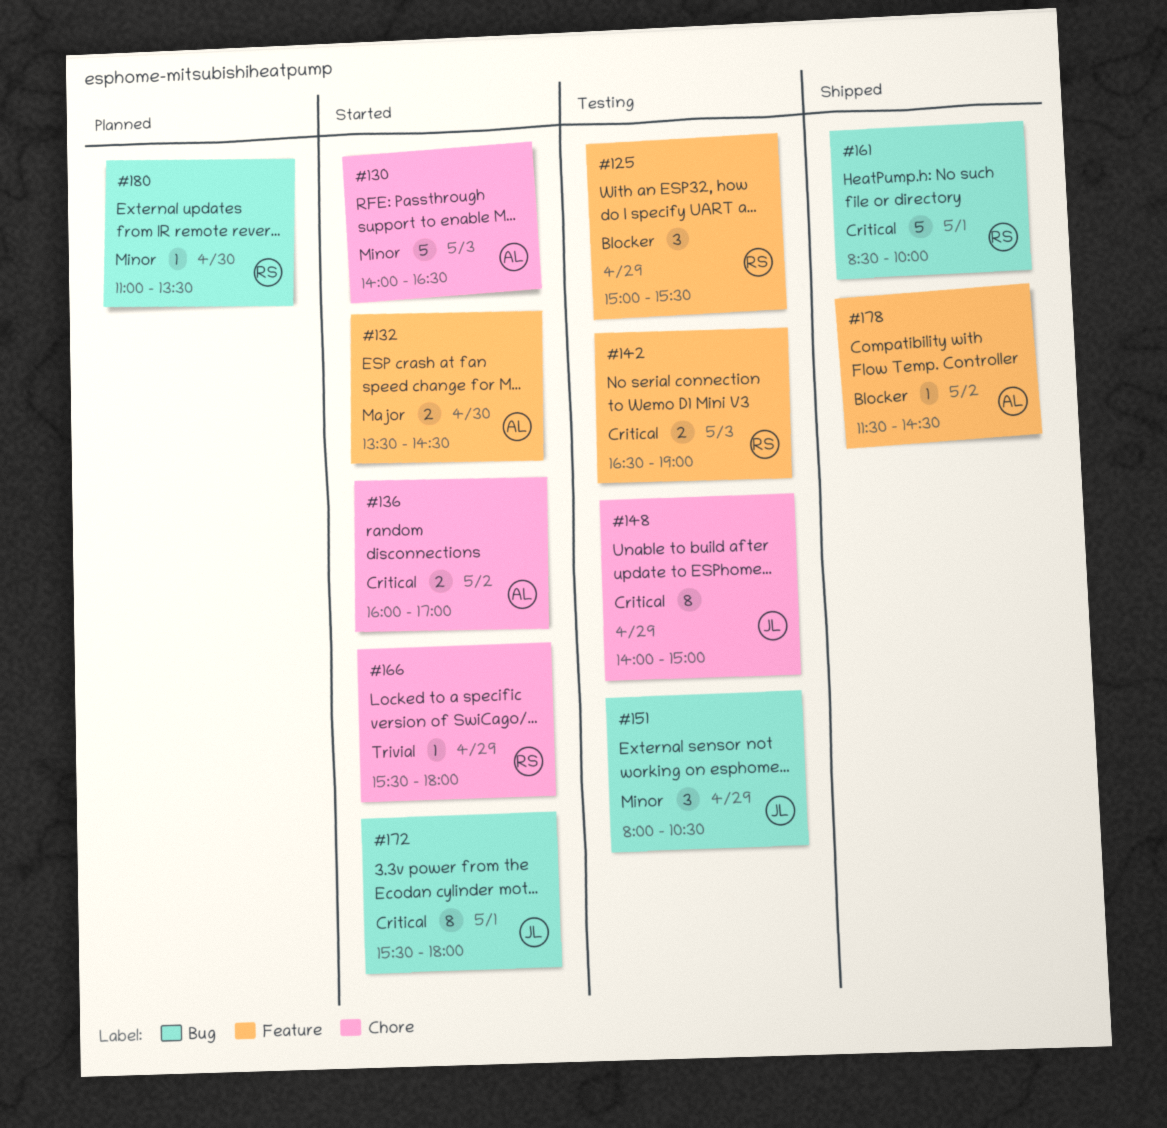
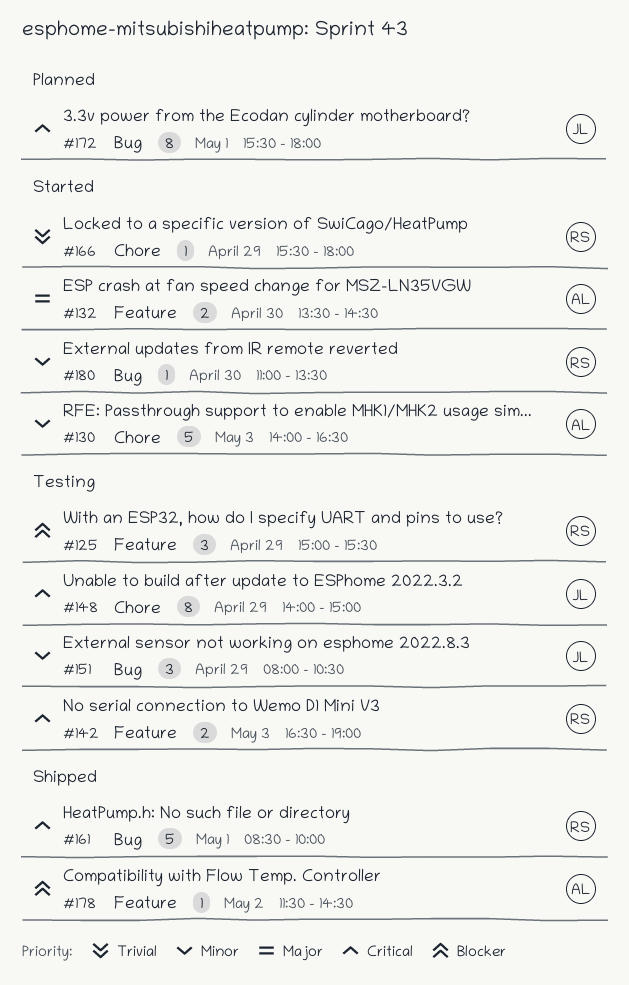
#136: present -> none
#172, status: Started -> Planned
#180, status: Planned -> Started

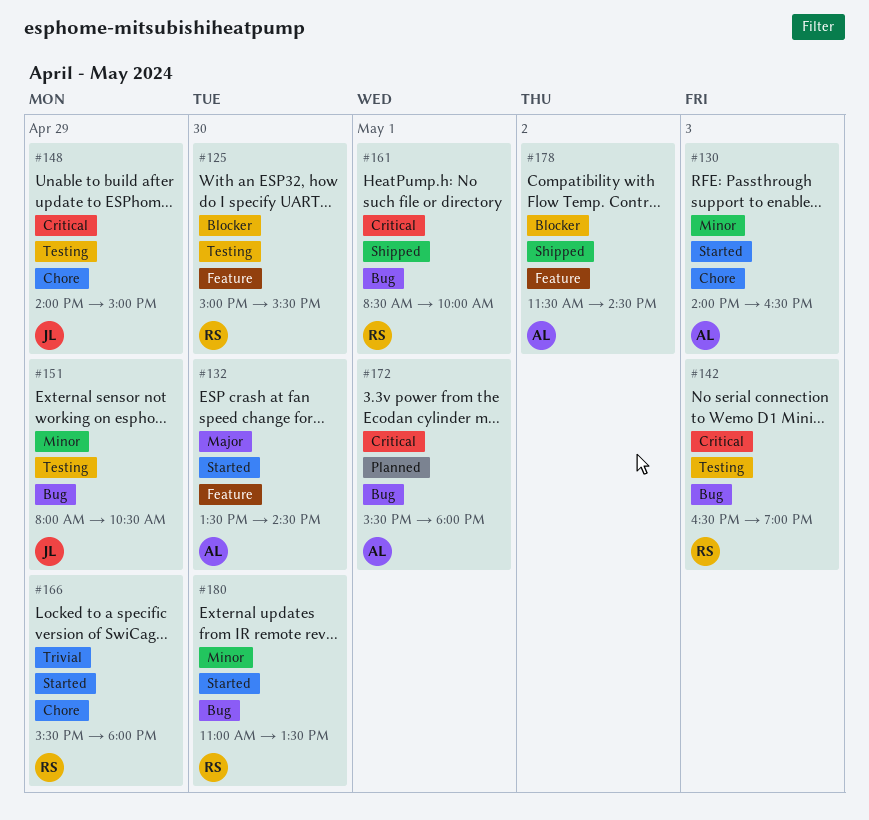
#125, day: Apr 29 -> Apr 30
#142, label: Feature -> Bug
#172, owner: JL -> AL

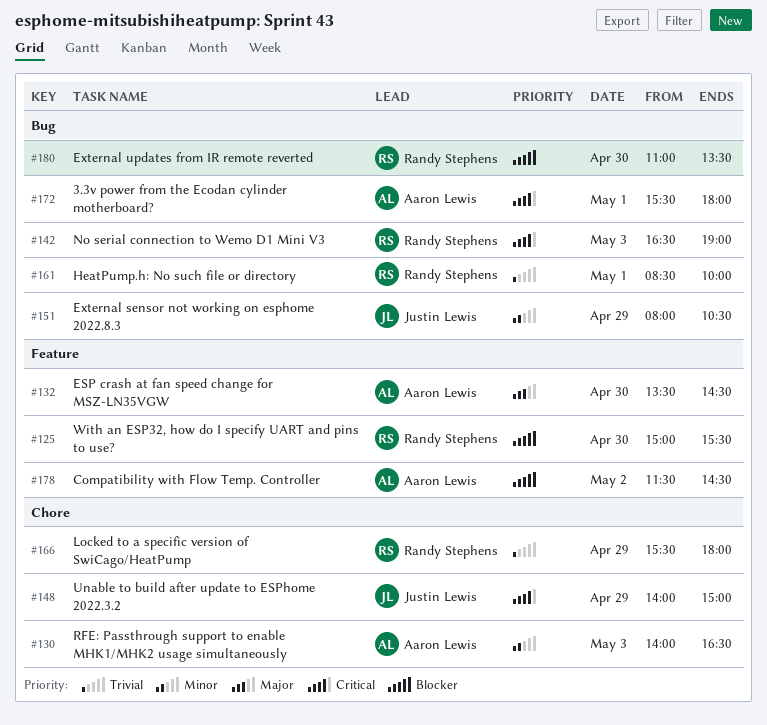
#161, priority: Critical -> Trivial
#180, priority: Minor -> Blocker

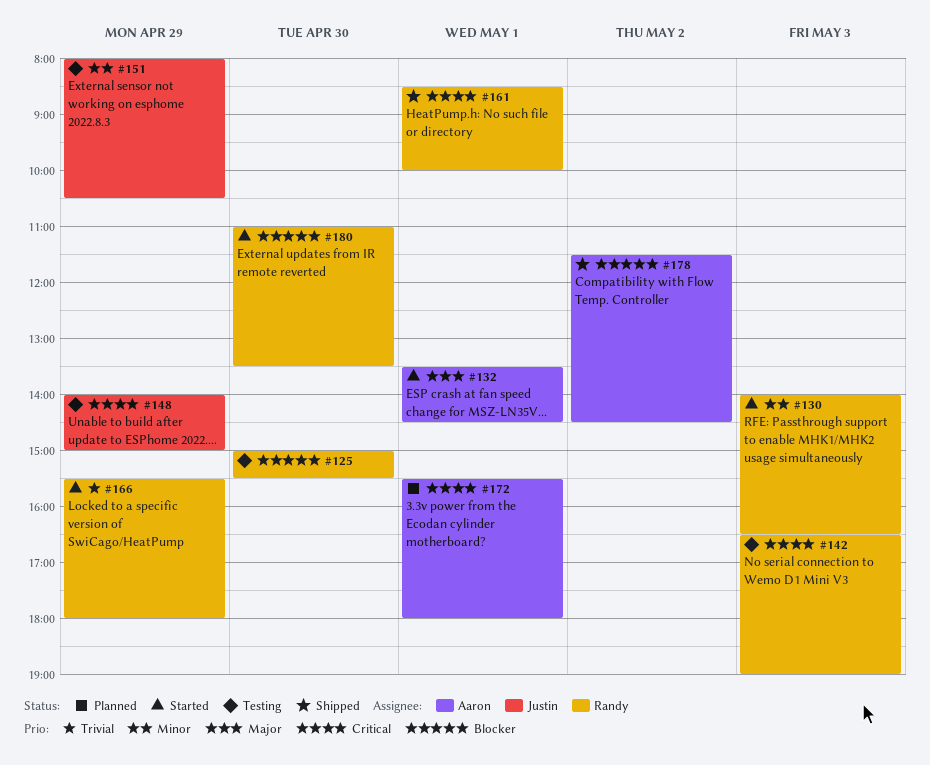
#130, owner: Aaron Lewis -> Randy Stephens
#132, day: Apr 30 -> May 1
#161, priority: Trivial -> Critical

